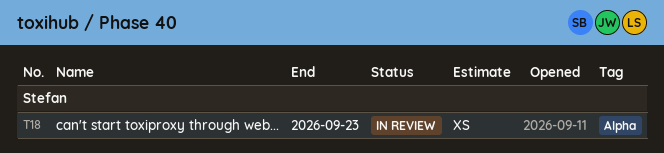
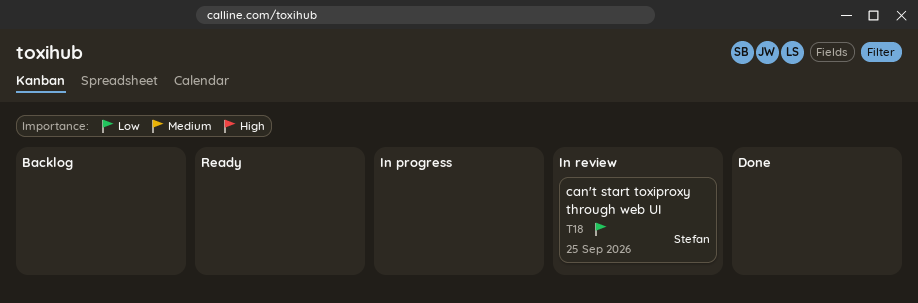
T18, due: Sep 23 -> Sep 25

